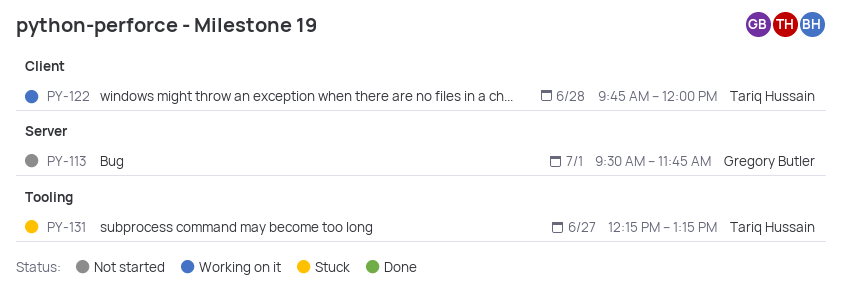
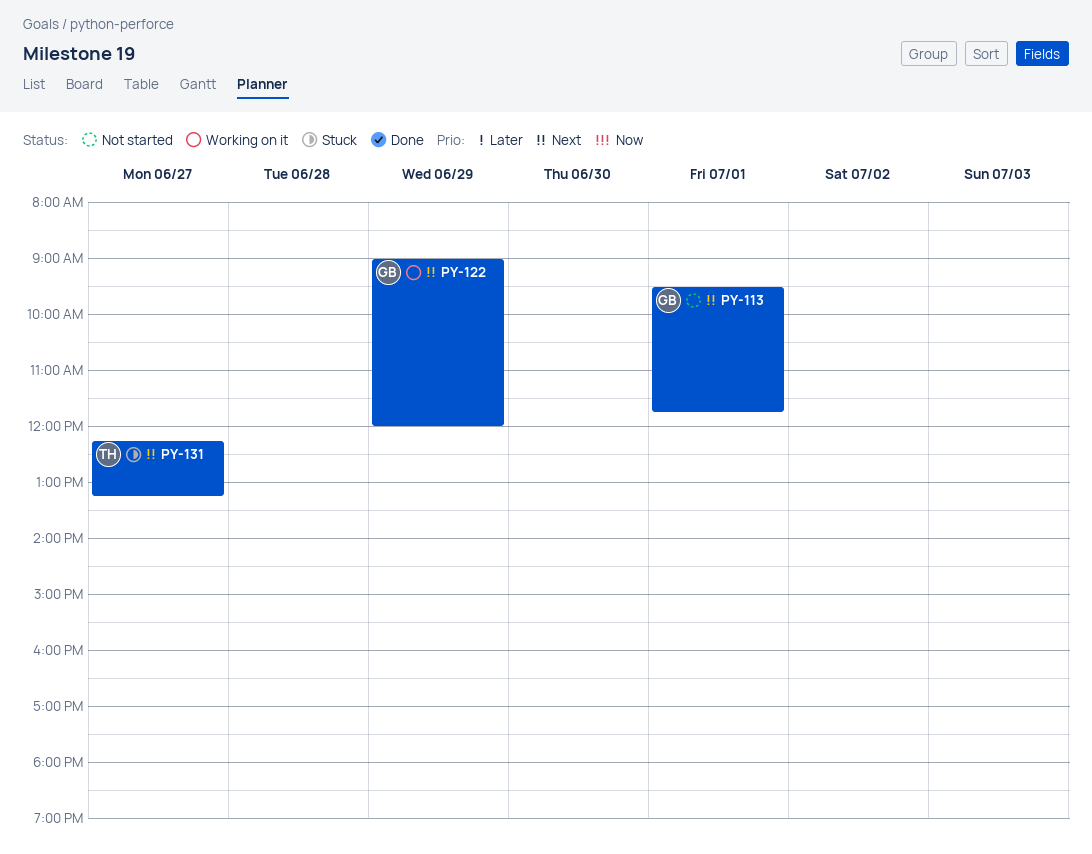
PY-122, owner: Tariq Hussain -> Gregory Butler
PY-122, day: Jun 28 -> Jun 29
PY-122, begins: 09:45 -> 09:00

